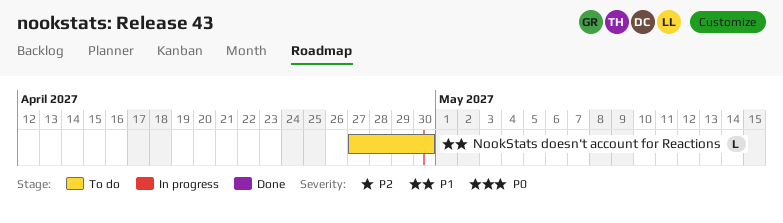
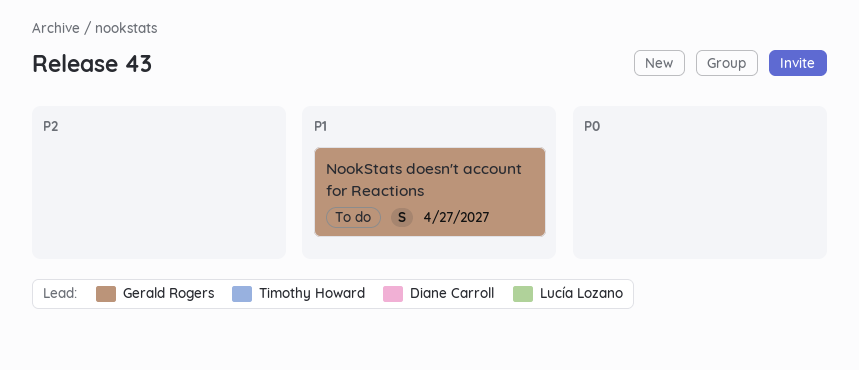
NookStats doesn't account for Reactions, estimate: L -> S
NookStats doesn't account for Reactions, due: Apr 30 -> Apr 27

